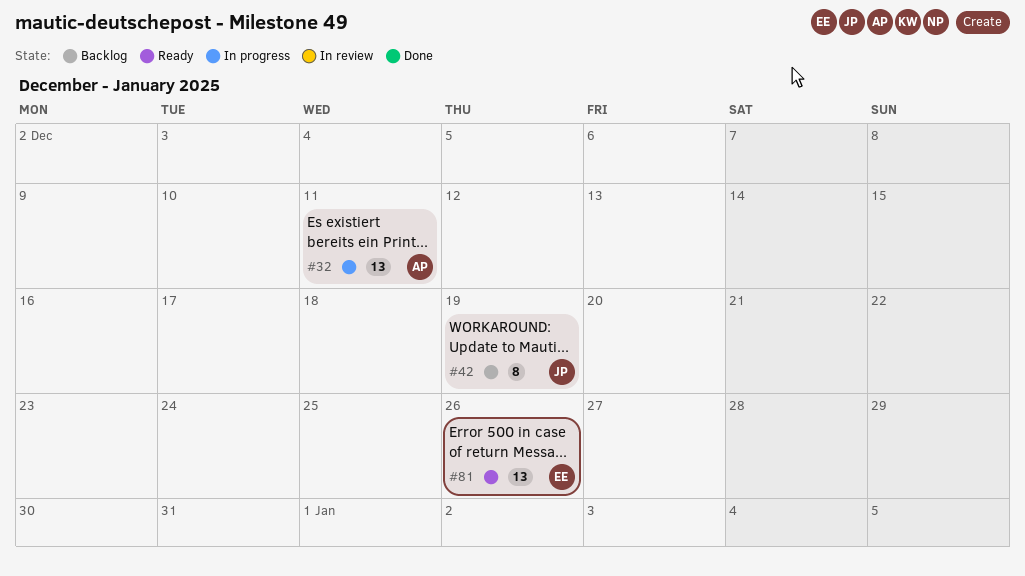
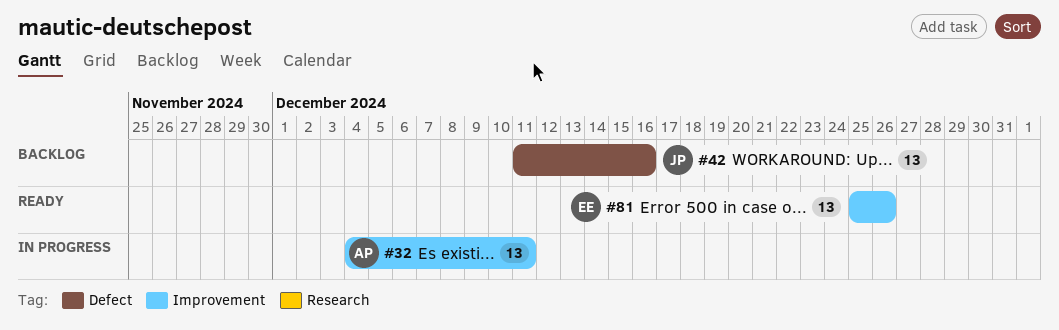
#42, estimate: 8 -> 13
#42, due: Dec 19 -> Dec 16

